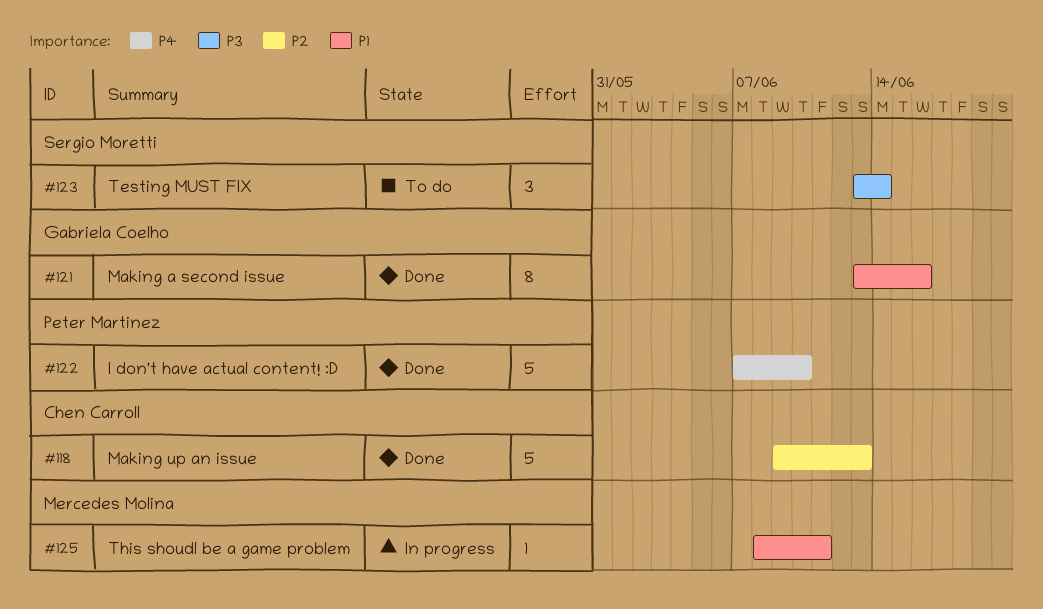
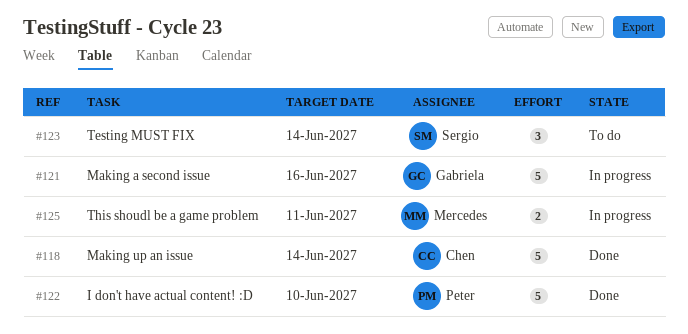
#118, due: Jun 13 -> Jun 14
#121, status: Done -> In progress
#121, estimate: 8 -> 5
#125, estimate: 1 -> 2

